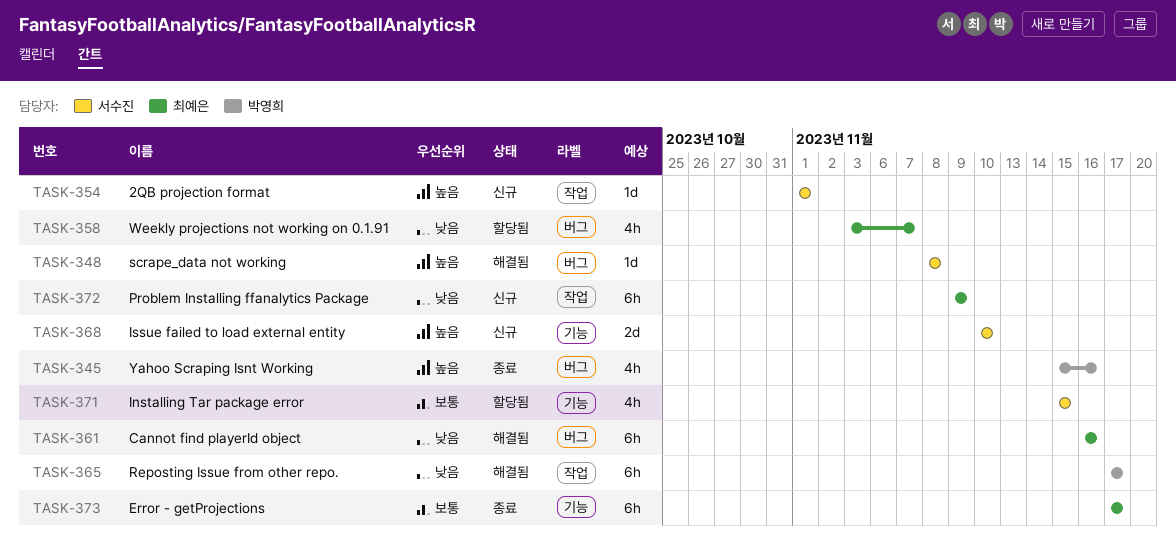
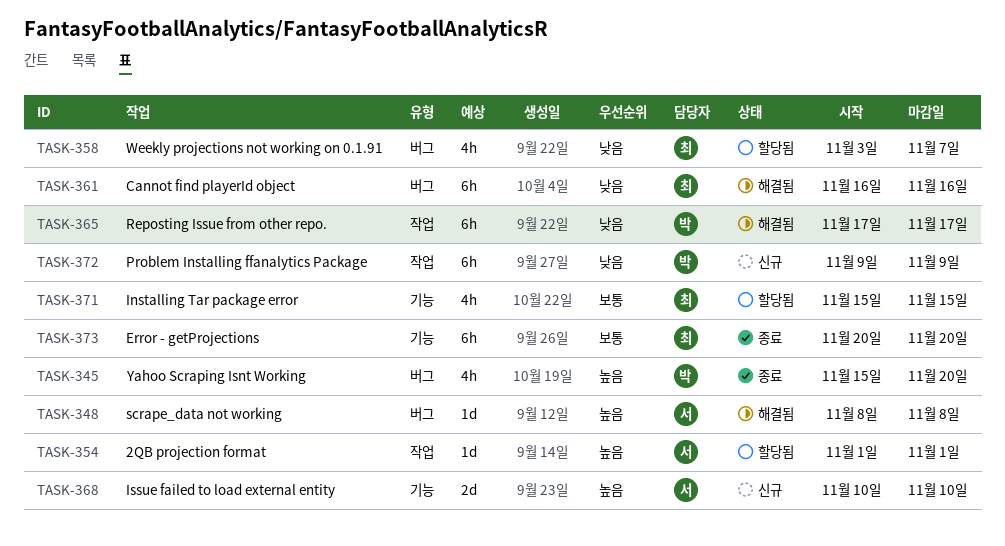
TASK-345, due: Nov 16 -> Nov 20
TASK-354, status: 신규 -> 할당됨
TASK-371, owner: 서수진 -> 최예은
TASK-372, owner: 최예은 -> 박영희
TASK-373, start: Nov 17 -> Nov 20
TASK-373, due: Nov 17 -> Nov 20

